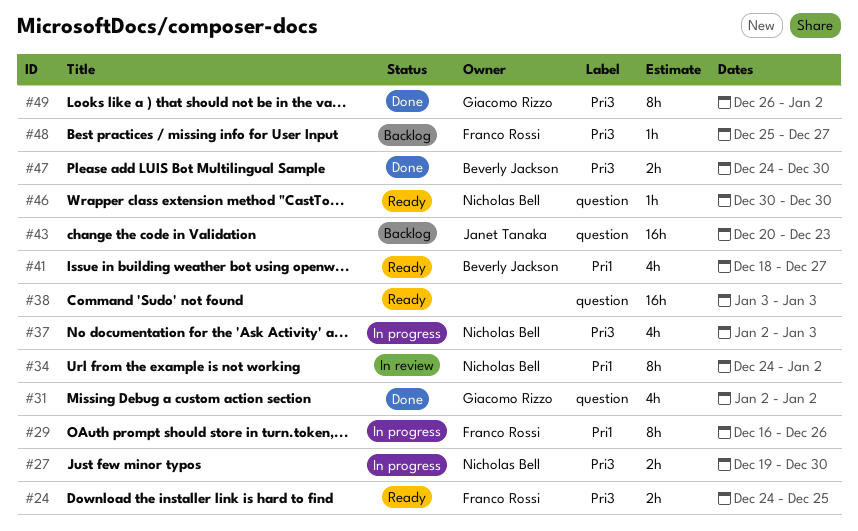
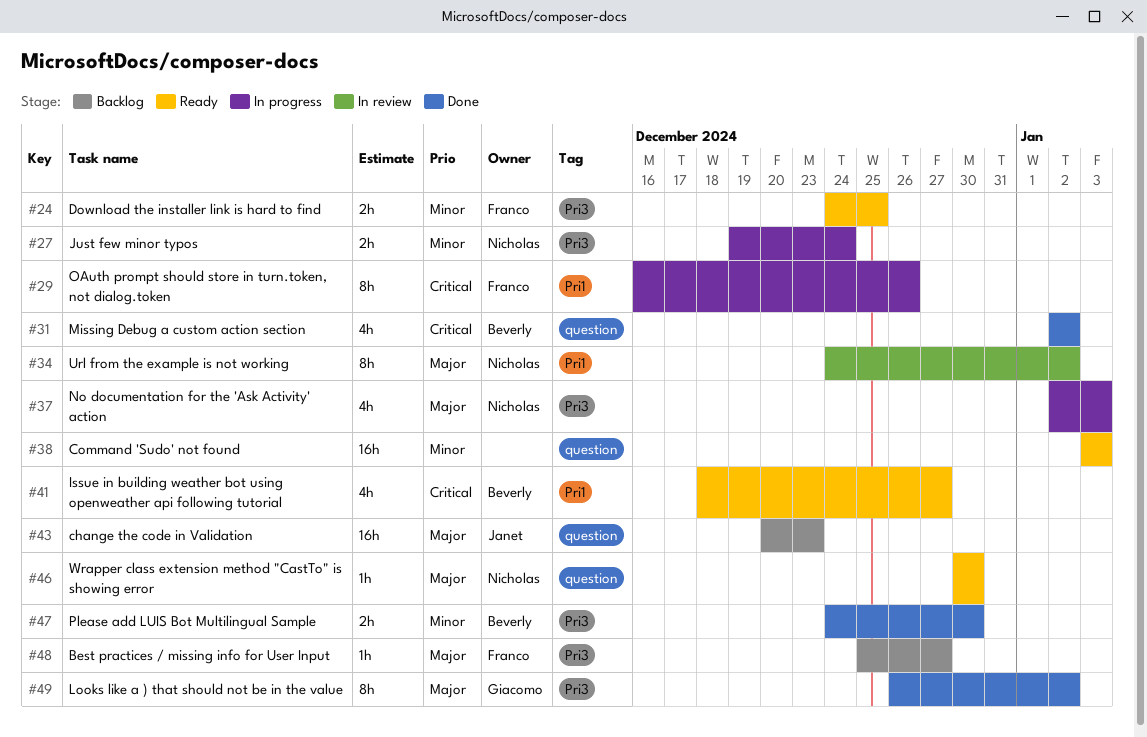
#27, due: Dec 30 -> Dec 24
#31, owner: Giacomo Rizzo -> Beverly Jackson

